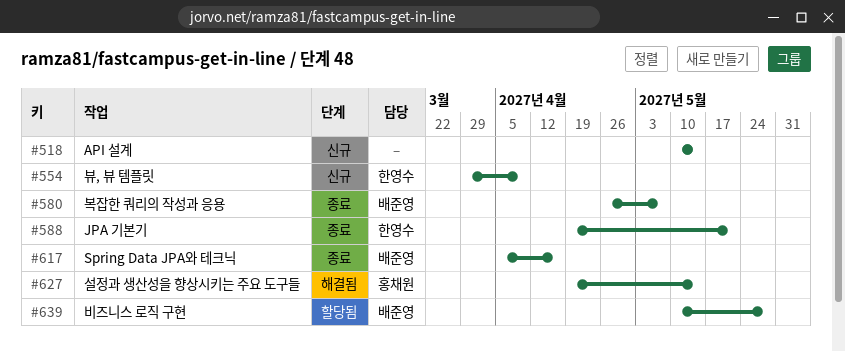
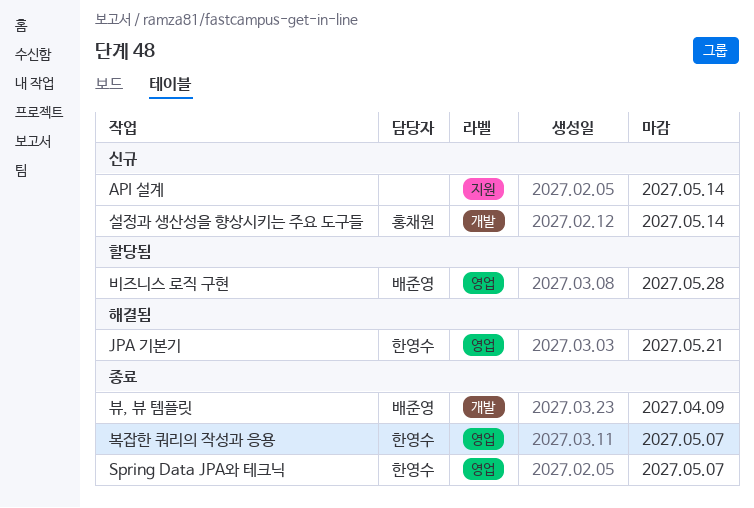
JPA 기본기, status: 종료 -> 해결됨
Spring Data JPA와 테크닉, owner: 배준영 -> 한영수
Spring Data JPA와 테크닉, due: Apr 16 -> May 7
복잡한 쿼리의 작성과 응용, owner: 배준영 -> 한영수
뷰, 뷰 템플릿, status: 신규 -> 종료
뷰, 뷰 템플릿, owner: 한영수 -> 배준영
설정과 생산성을 향상시키는 주요 도구들, status: 해결됨 -> 신규

